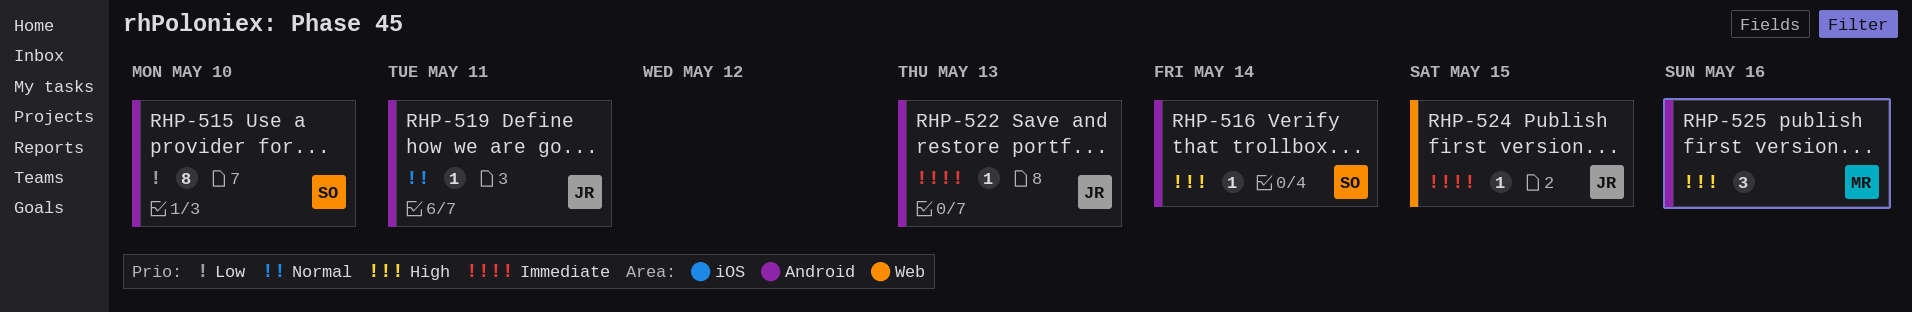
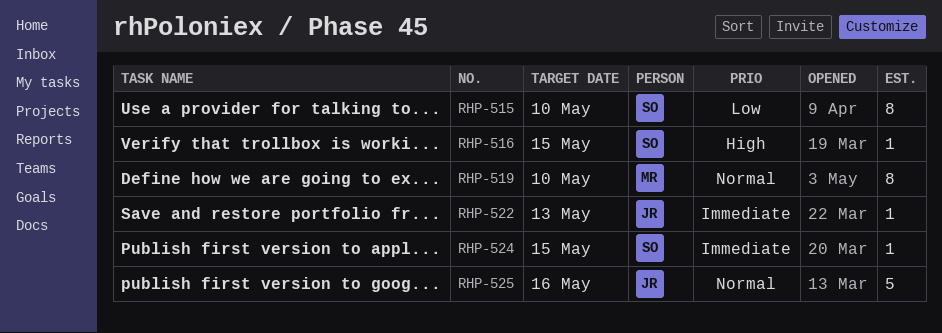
RHP-516, due: May 14 -> May 15
RHP-519, owner: JR -> MR
RHP-519, estimate: 1 -> 8
RHP-519, due: May 11 -> May 10
RHP-524, owner: JR -> SO
RHP-525, owner: MR -> JR
RHP-525, priority: High -> Normal
RHP-525, estimate: 3 -> 5

